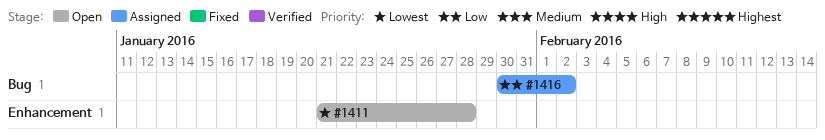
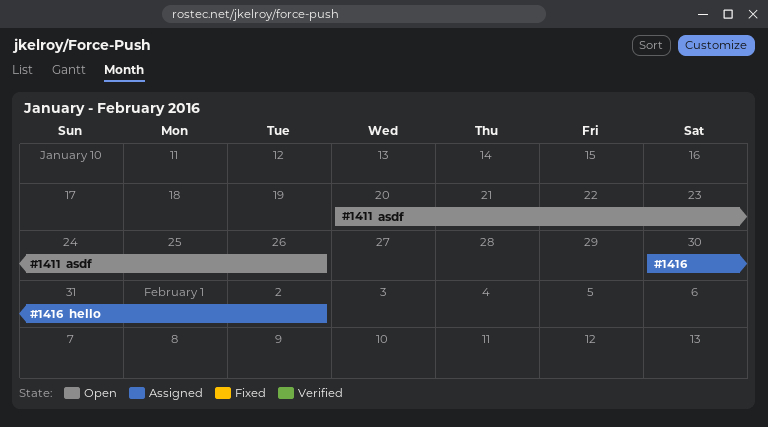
#1411, start: Jan 21 -> Jan 20
#1411, due: Jan 28 -> Jan 26

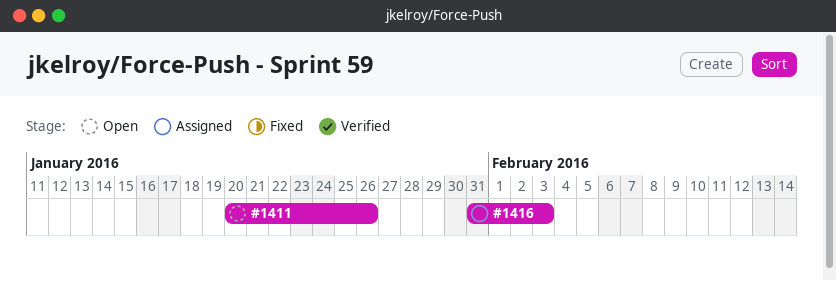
#1416, start: Jan 30 -> Jan 31
#1416, due: Feb 2 -> Feb 3

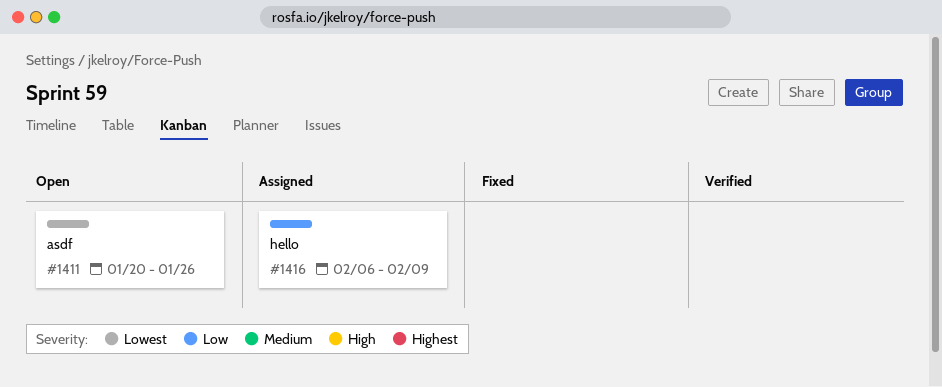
#1416, start: Jan 31 -> Feb 6
#1416, due: Feb 3 -> Feb 9

